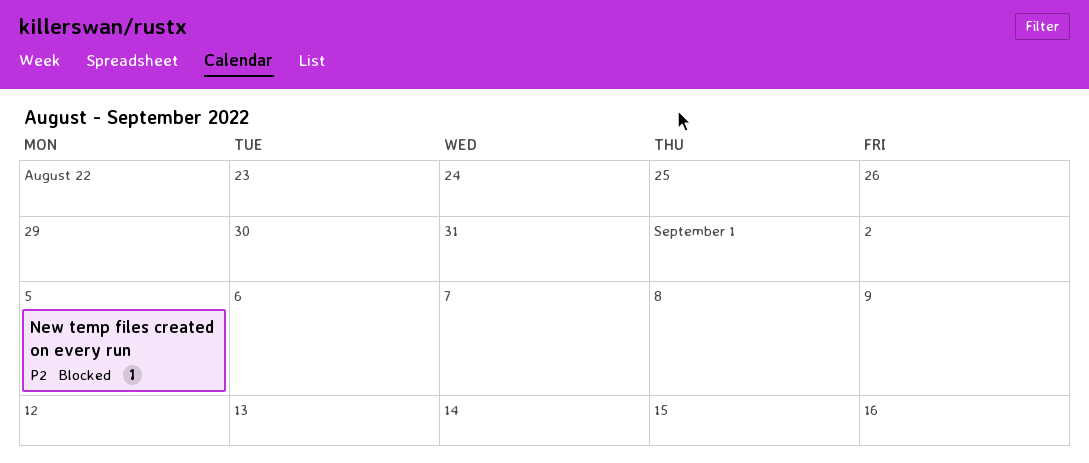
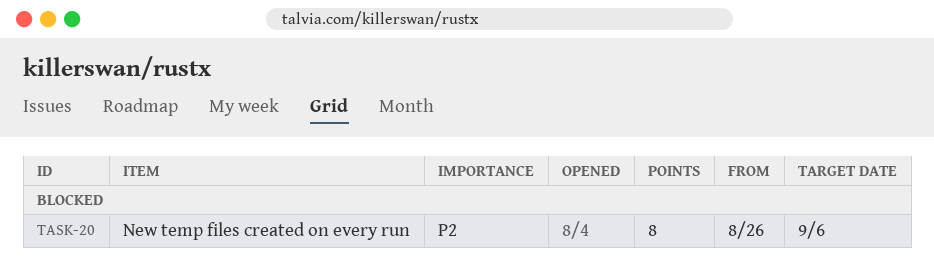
New temp files created on every run, estimate: 1 -> 8
New temp files created on every run, due: Sep 5 -> Sep 6

